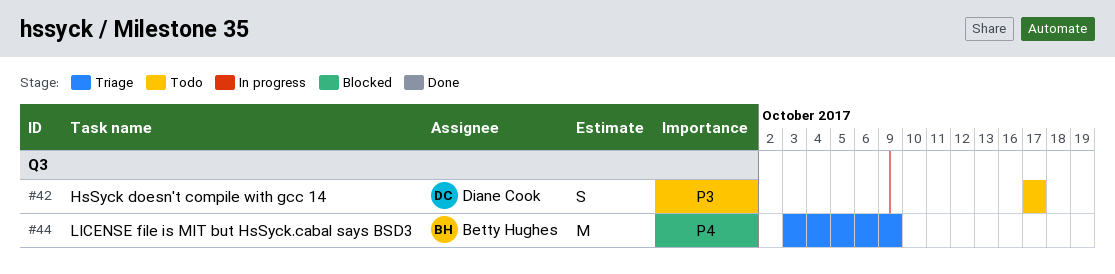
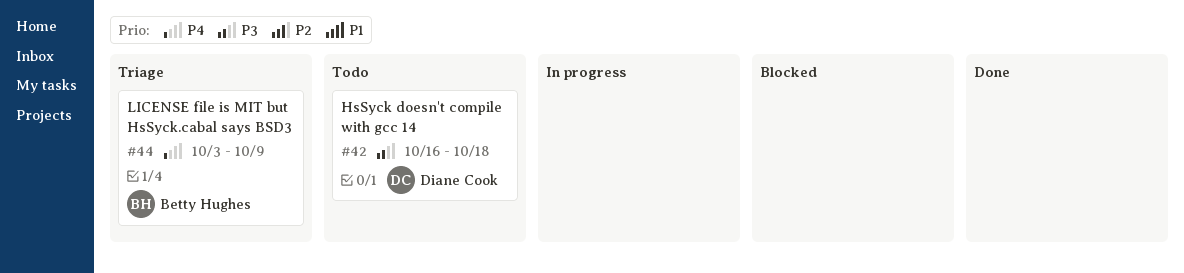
#42, start: Oct 17 -> Oct 16
#42, due: Oct 17 -> Oct 18

